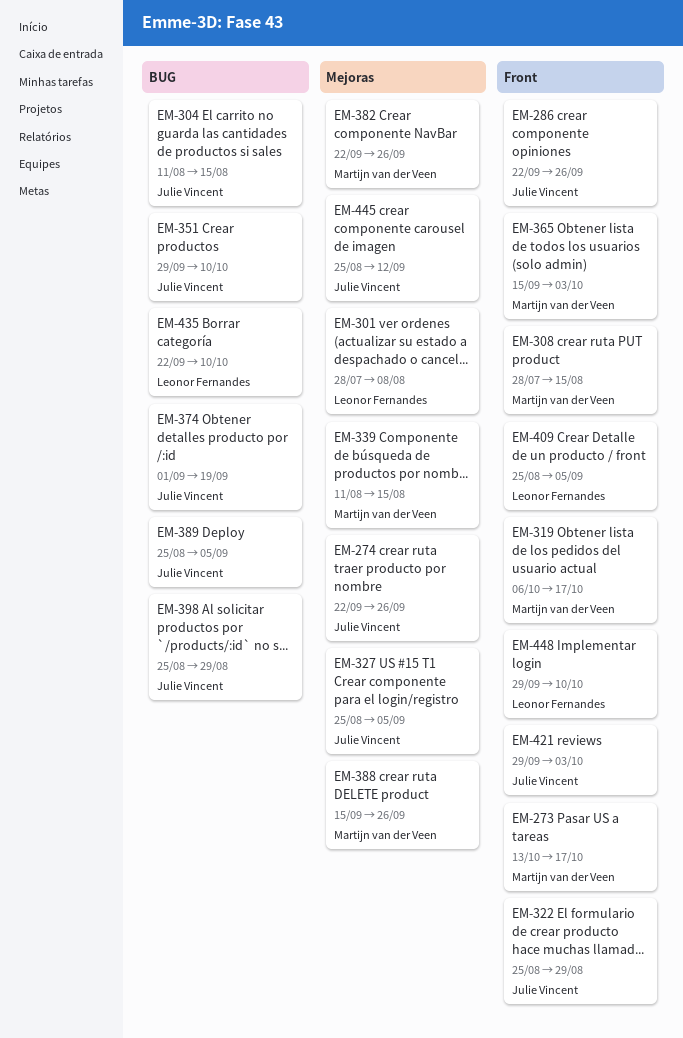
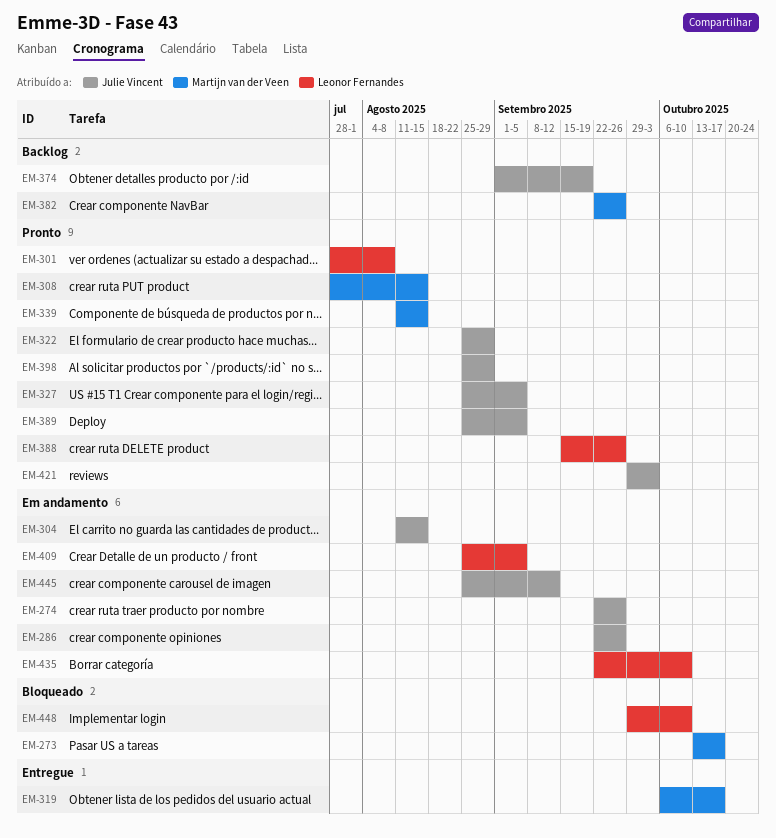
EM-351: present -> none
EM-365: present -> none
EM-388, owner: Martijn van der Veen -> Leonor Fernandes

